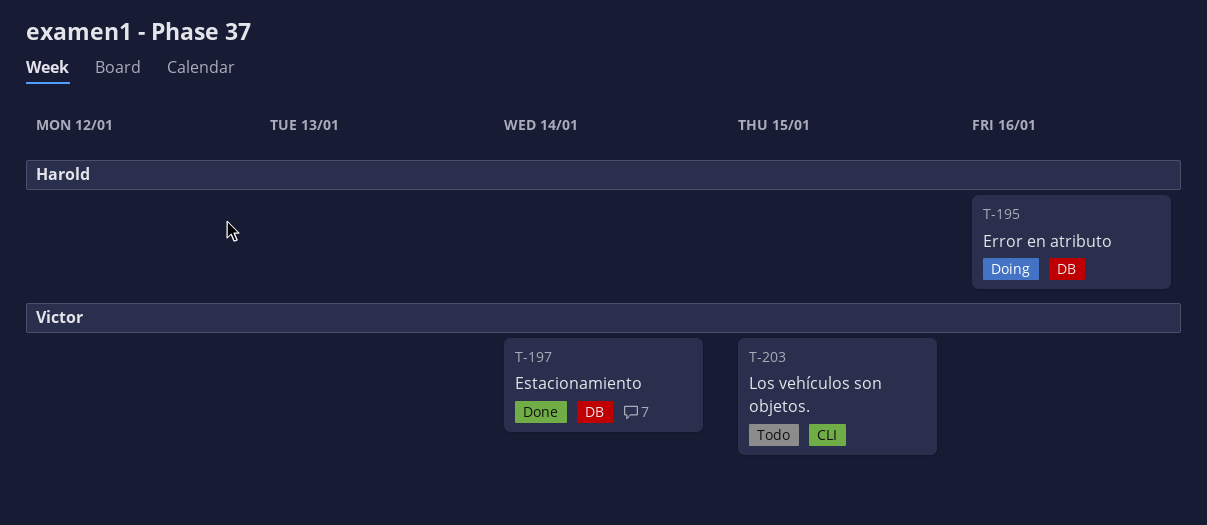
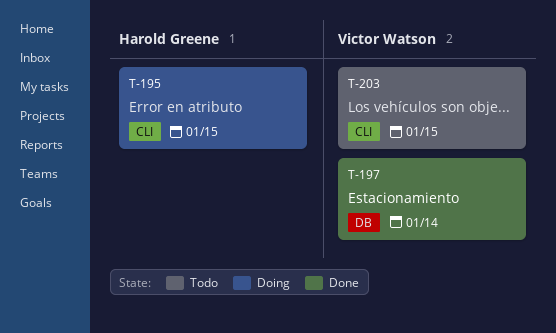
T-195, label: DB -> CLI
T-195, due: Jan 16 -> Jan 15

